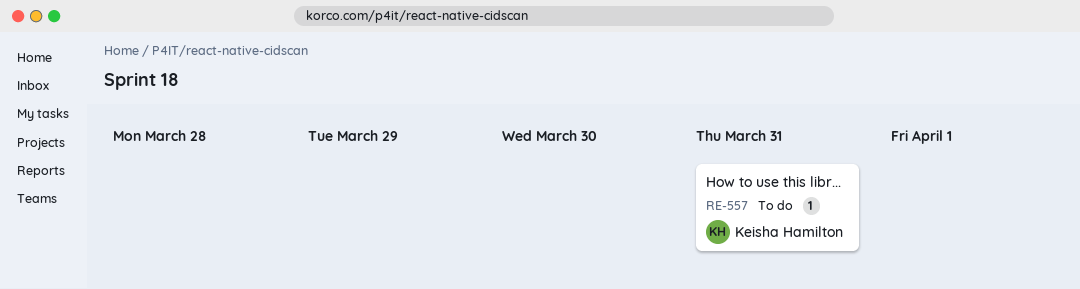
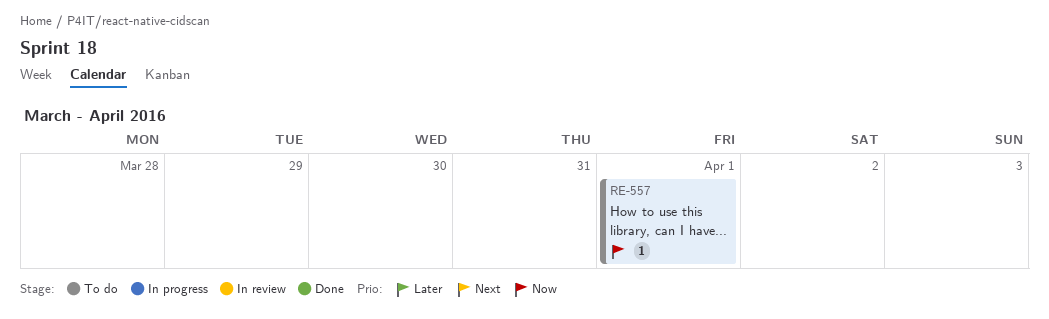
RE-557, due: Mar 31 -> Apr 1

